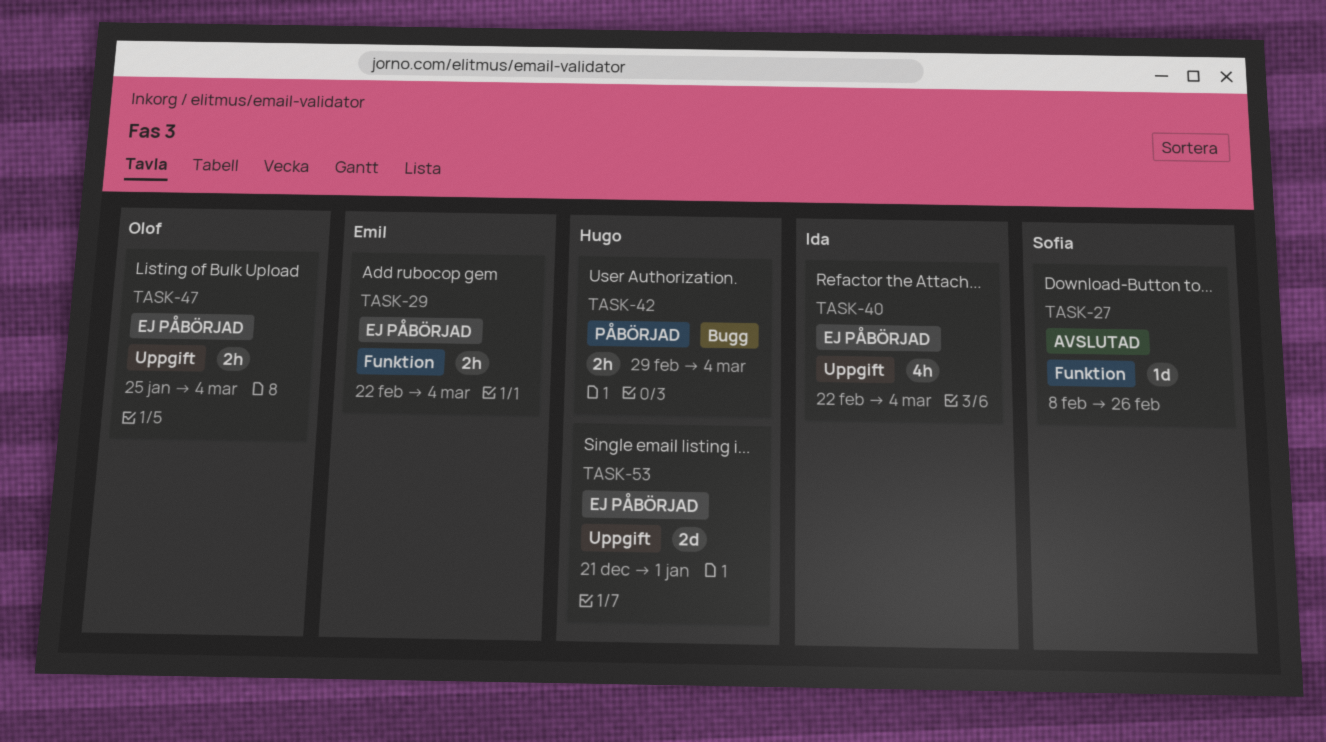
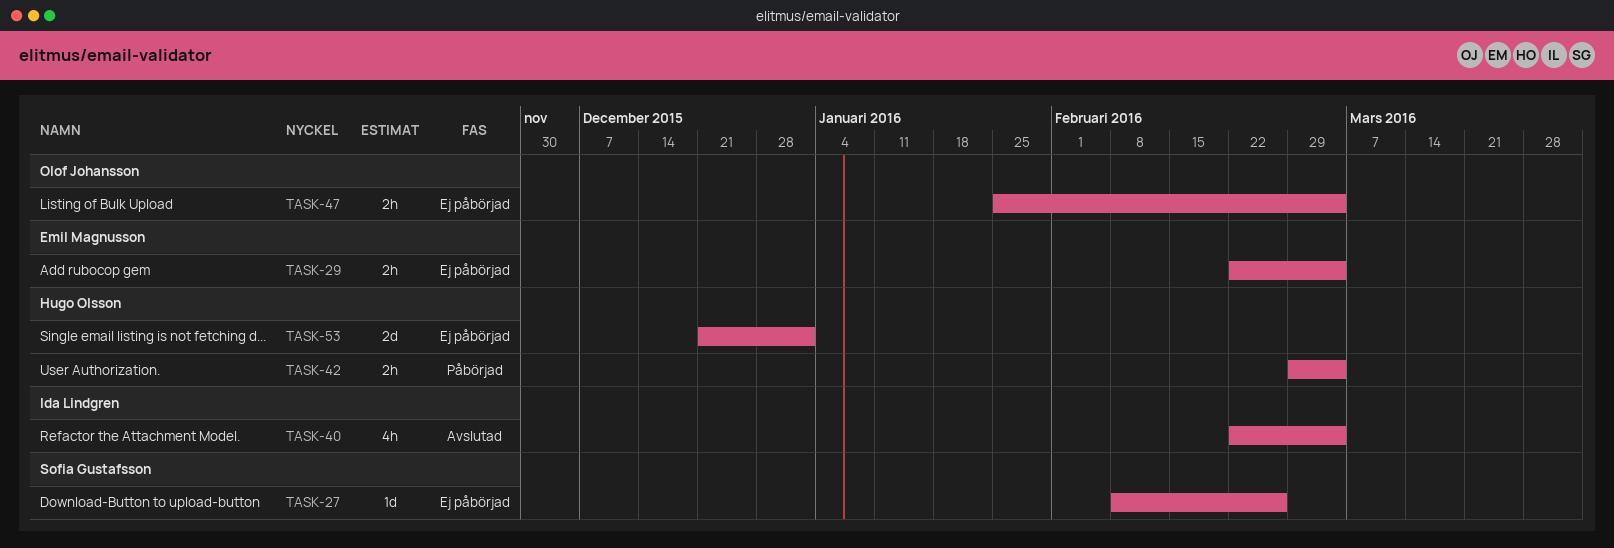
TASK-27, status: Avslutad -> Ej påbörjad
TASK-40, status: Ej påbörjad -> Avslutad

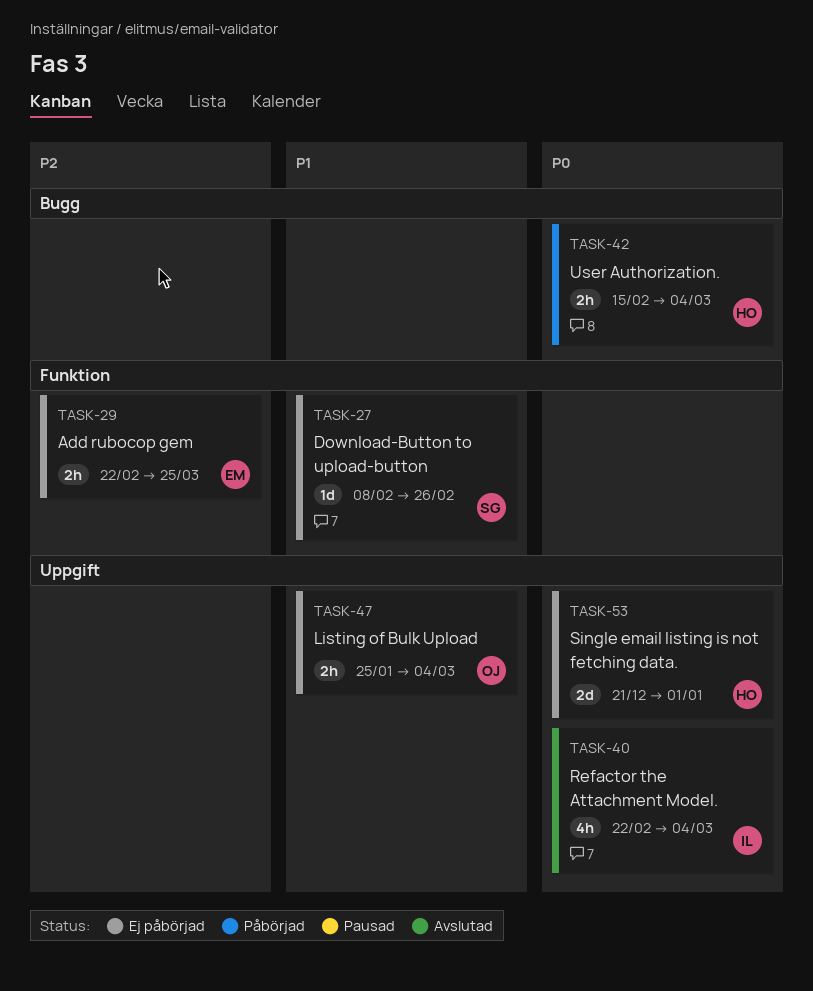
TASK-29, due: Mar 4 -> Mar 25
TASK-42, start: Feb 29 -> Feb 15

